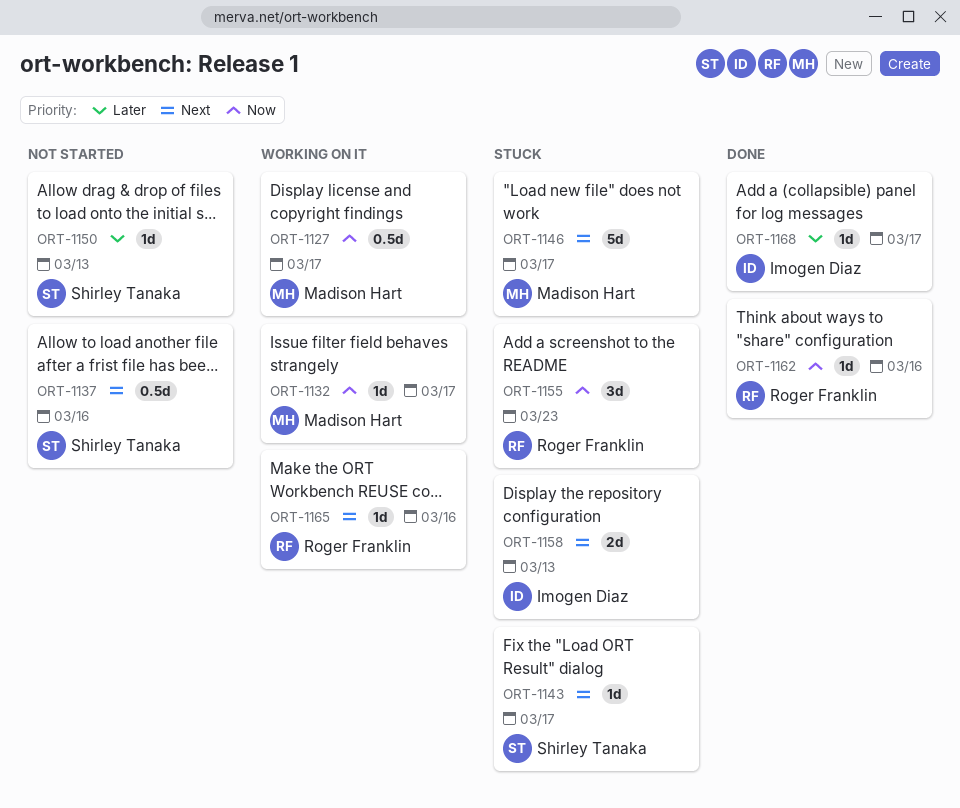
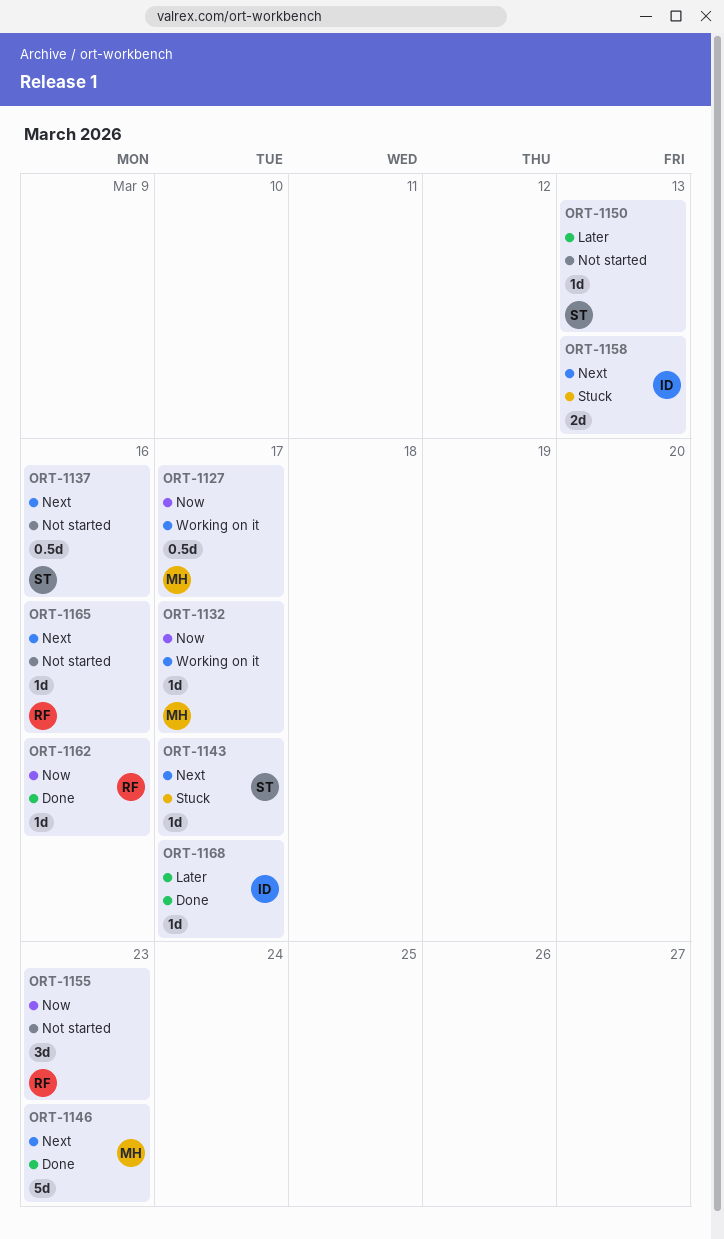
ORT-1146, status: Stuck -> Done
ORT-1146, due: Mar 17 -> Mar 23
ORT-1155, status: Stuck -> Not started
ORT-1165, status: Working on it -> Not started

